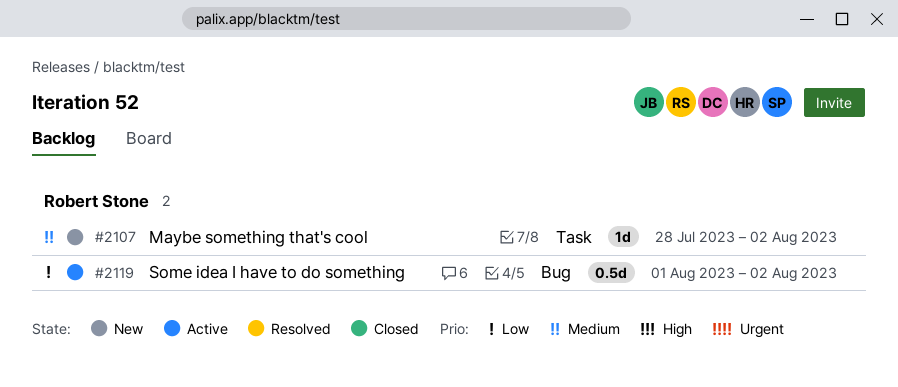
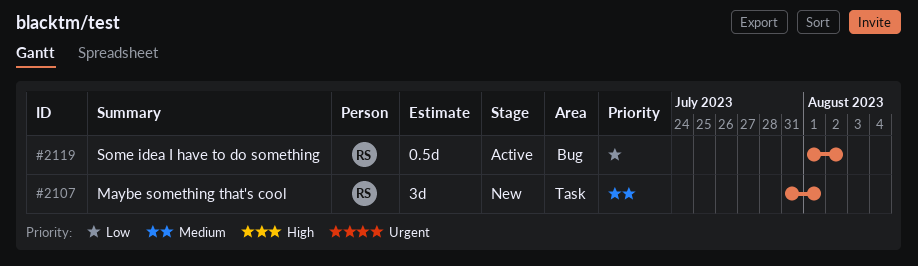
#2107, estimate: 1d -> 3d
#2107, start: Jul 28 -> Jul 31
#2107, due: Aug 2 -> Aug 1

